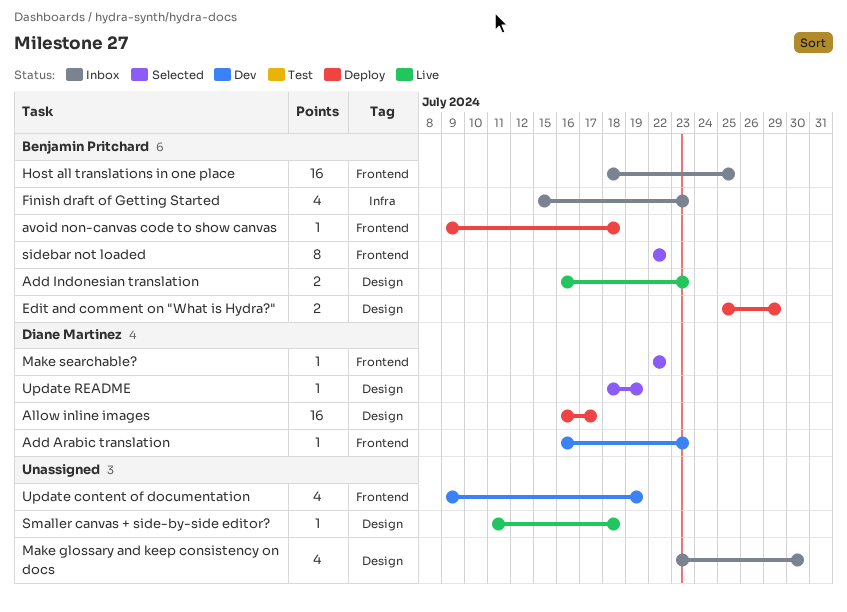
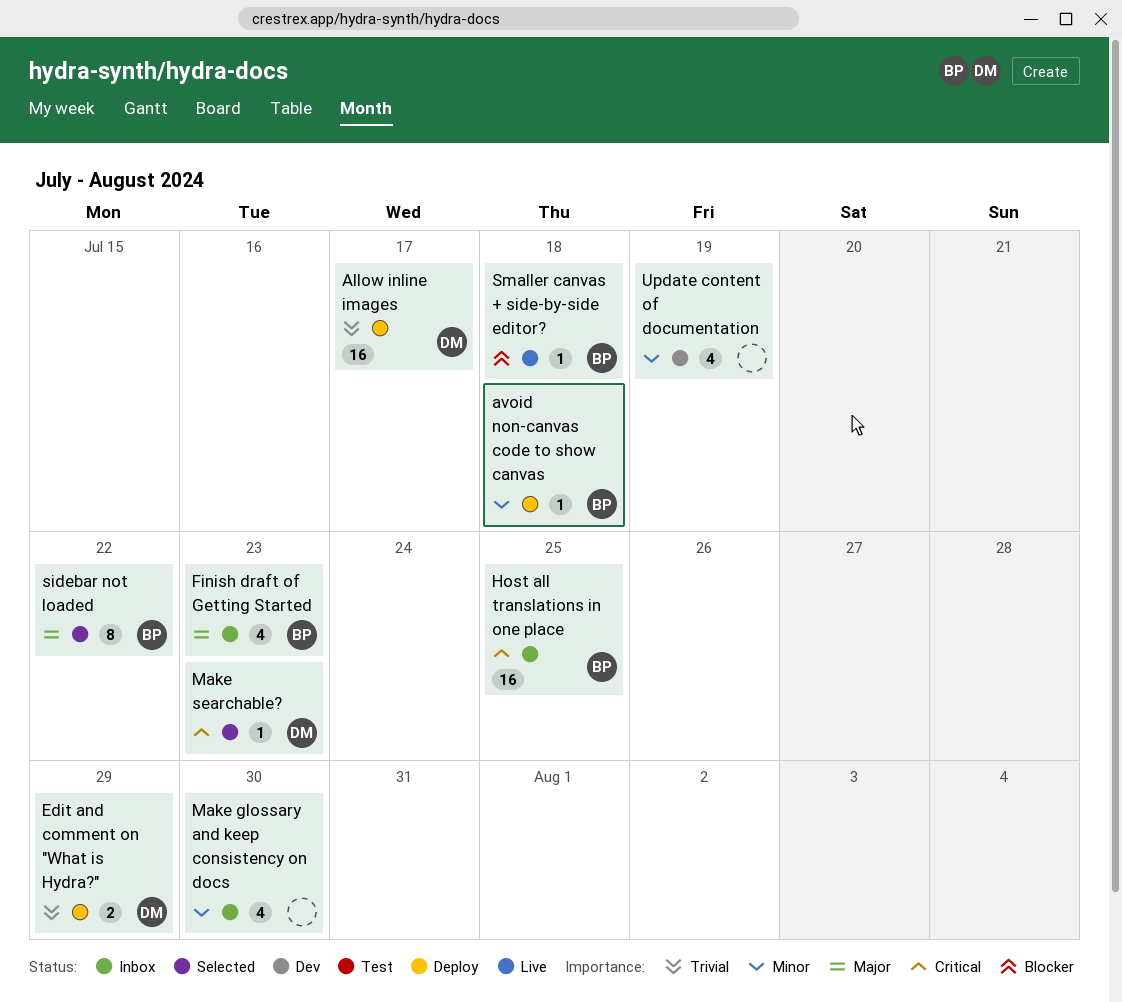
Add Arabic translation: present -> none
Add Indonesian translation: present -> none
Edit and comment on "What is Hydra?", owner: Benjamin Pritchard -> Diane Martinez
Make searchable?, due: Jul 22 -> Jul 23
Smaller canvas + side-by-side editor?, owner: none -> Benjamin Pritchard
Update README: present -> none

